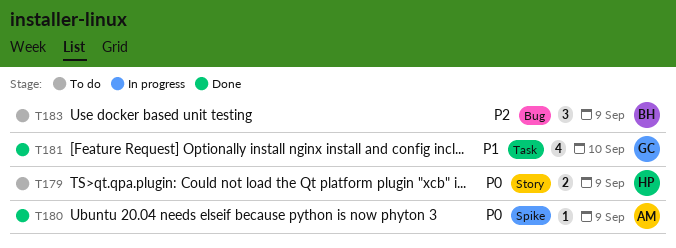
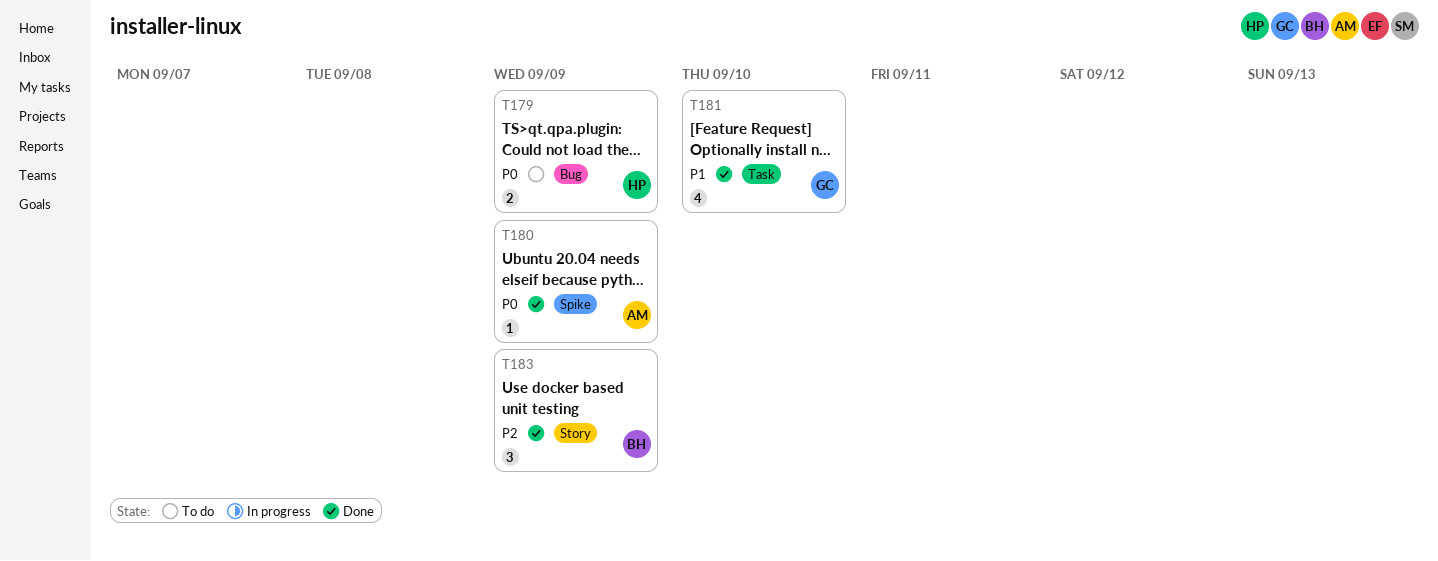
T179, label: Story -> Bug
T183, status: To do -> Done
T183, label: Bug -> Story

